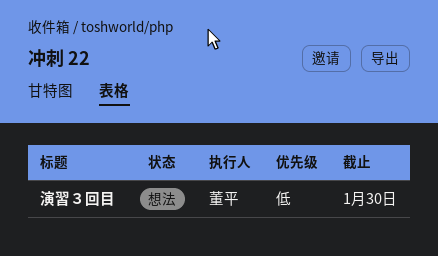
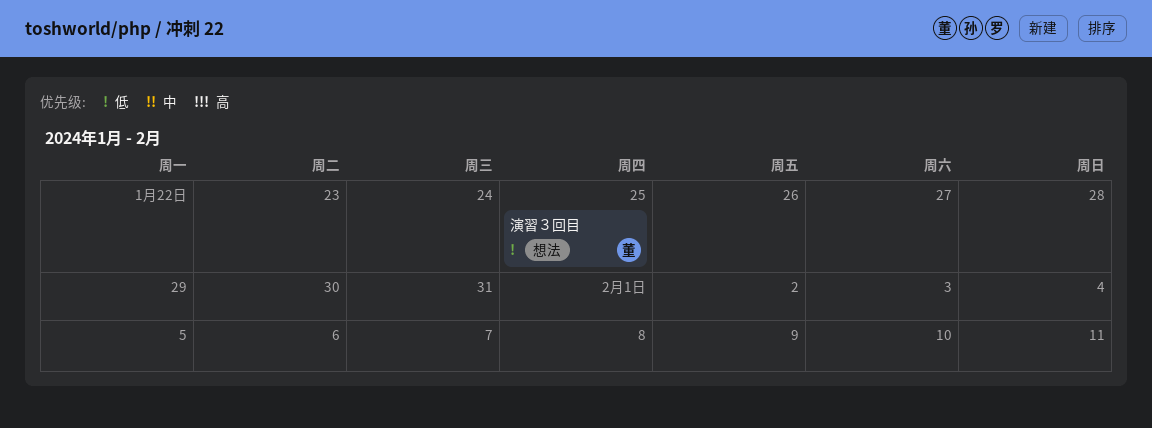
演習３回目, due: Jan 30 -> Jan 25

